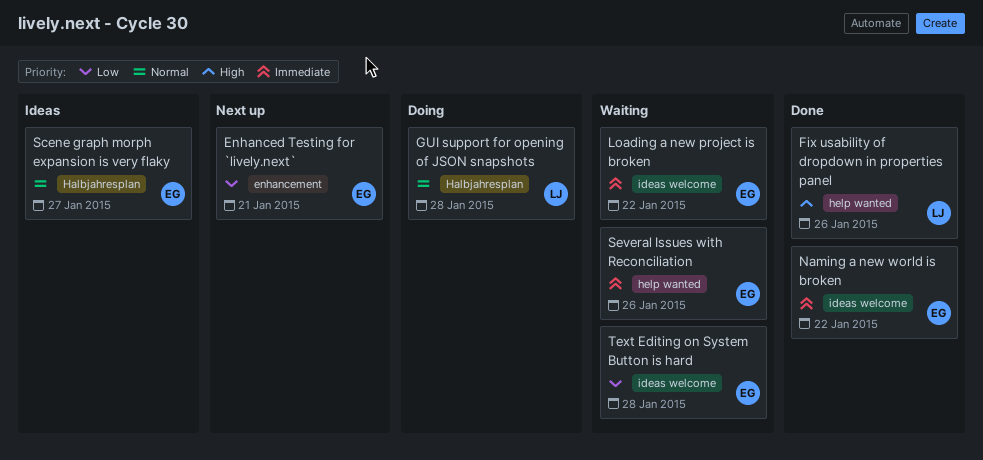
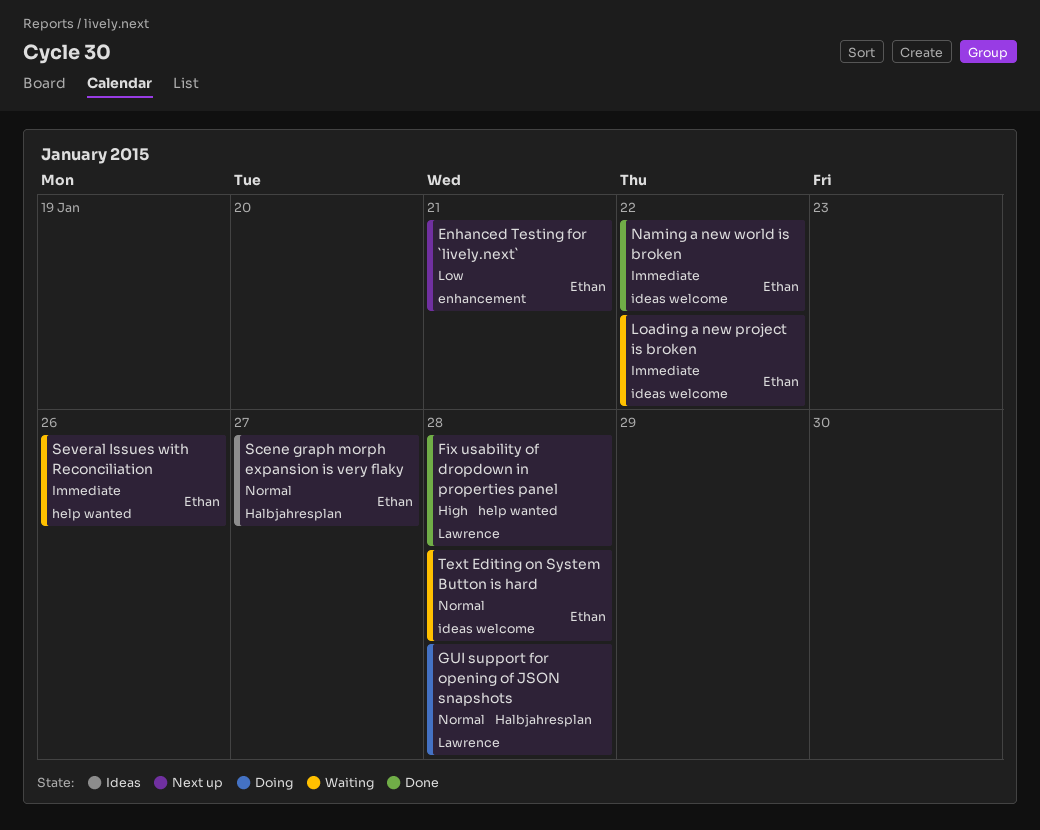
Fix usability of dropdown in properties panel, due: Jan 26 -> Jan 28
Text Editing on System Button is hard, priority: Low -> Normal

